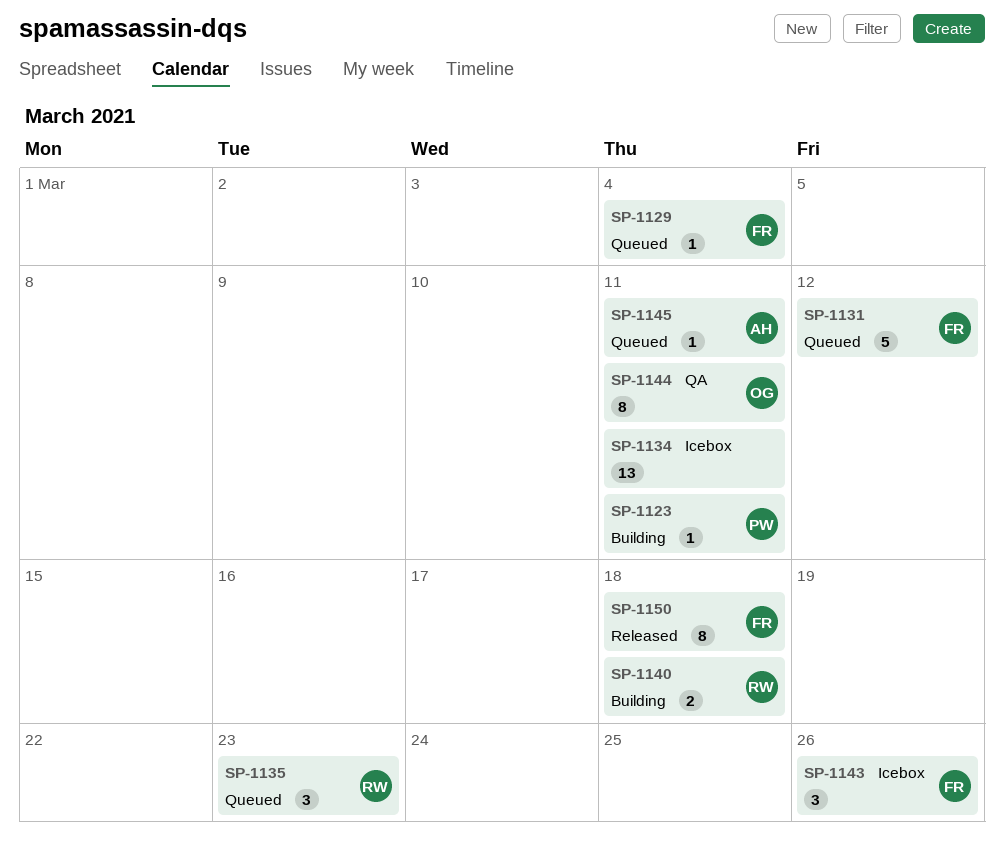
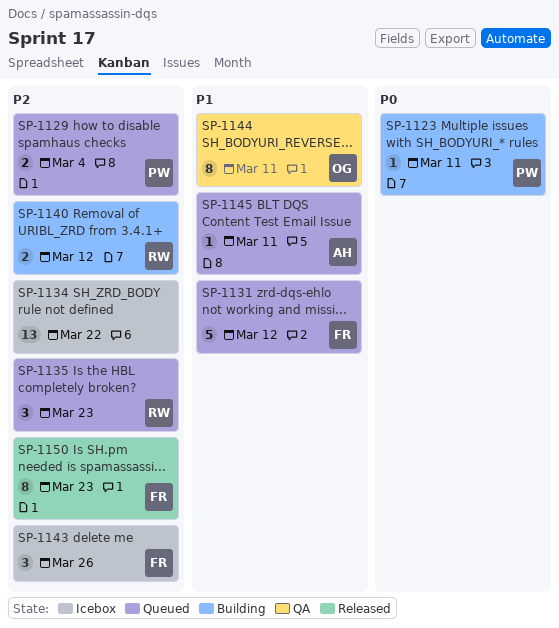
SP-1129, owner: FR -> PW
SP-1129, estimate: 1 -> 2
SP-1134, due: Mar 11 -> Mar 22
SP-1140, due: Mar 18 -> Mar 12
SP-1150, due: Mar 18 -> Mar 23

